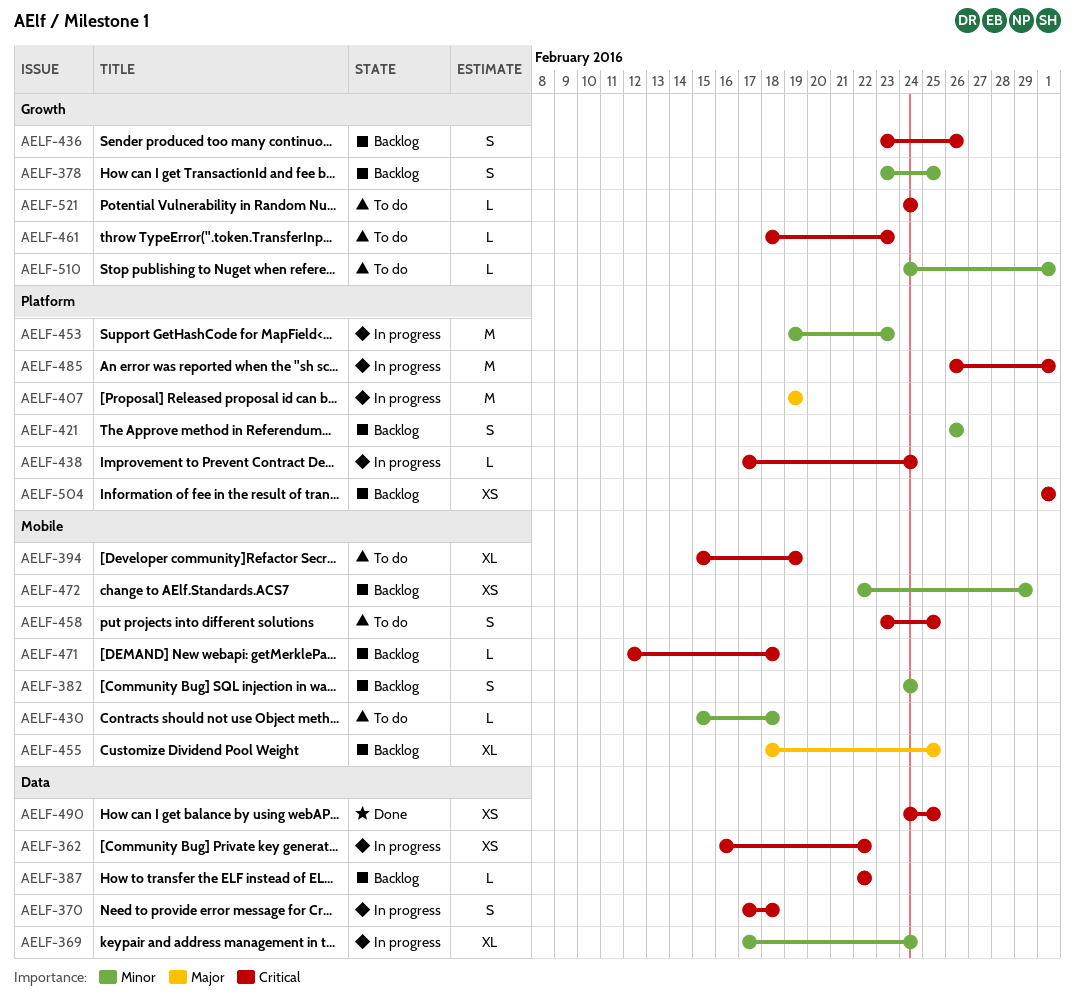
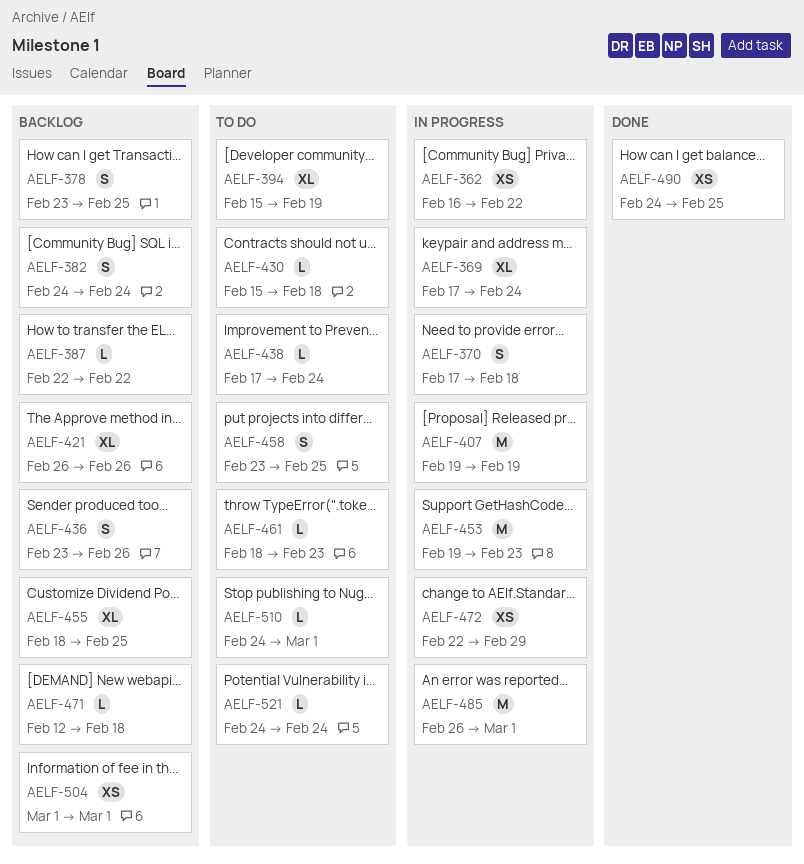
AELF-421, estimate: S -> XL
AELF-438, status: In progress -> To do
AELF-472, status: Backlog -> In progress

